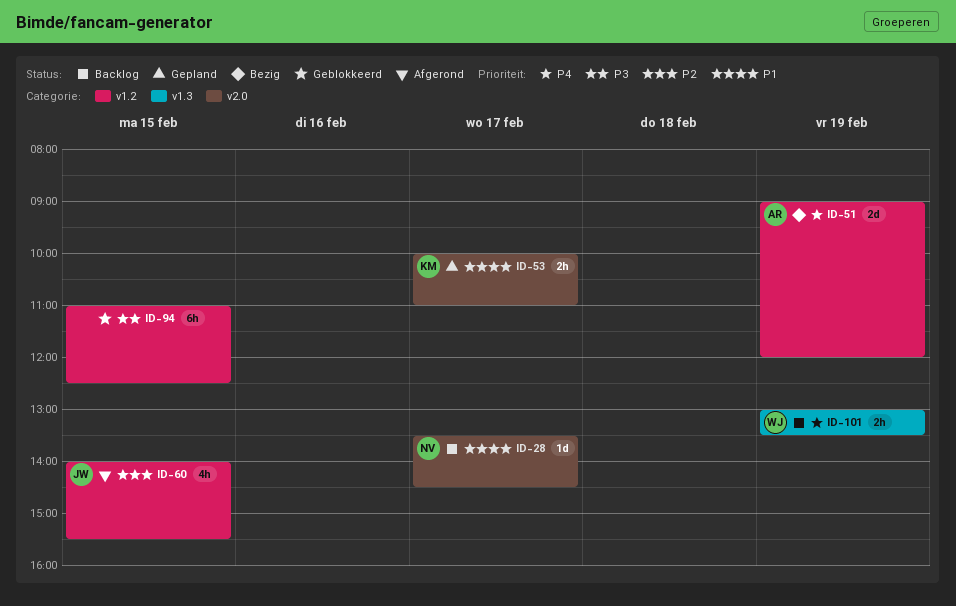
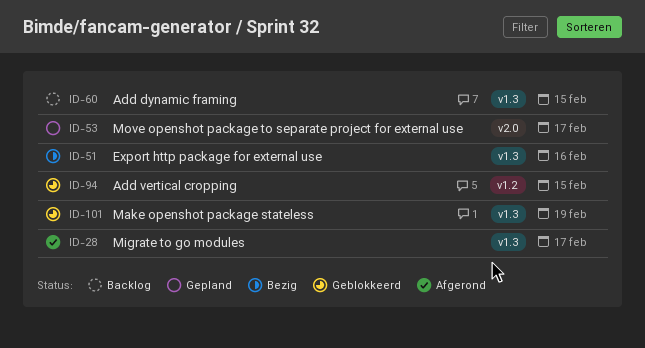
ID-28, status: Backlog -> Afgerond
ID-28, label: v2.0 -> v1.3
ID-51, label: v1.2 -> v1.3
ID-51, day: Feb 19 -> Feb 16
ID-60, status: Afgerond -> Backlog
ID-60, label: v1.2 -> v1.3
ID-101, status: Backlog -> Geblokkeerd

